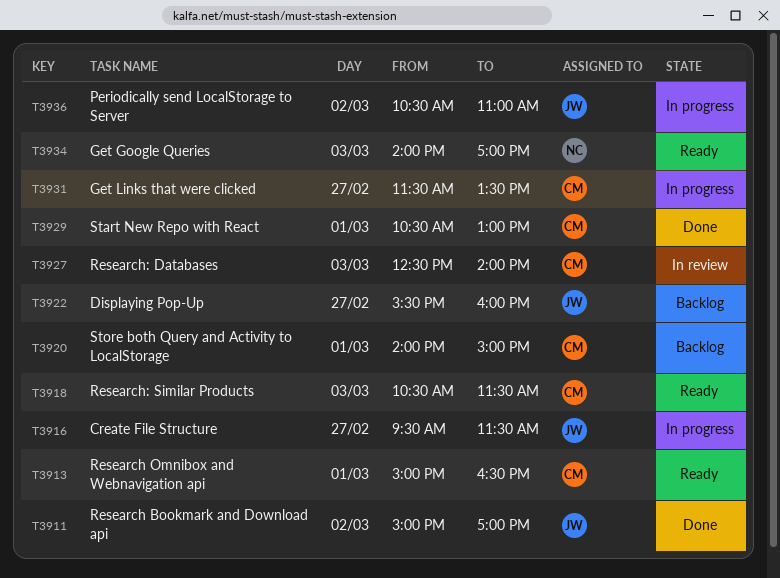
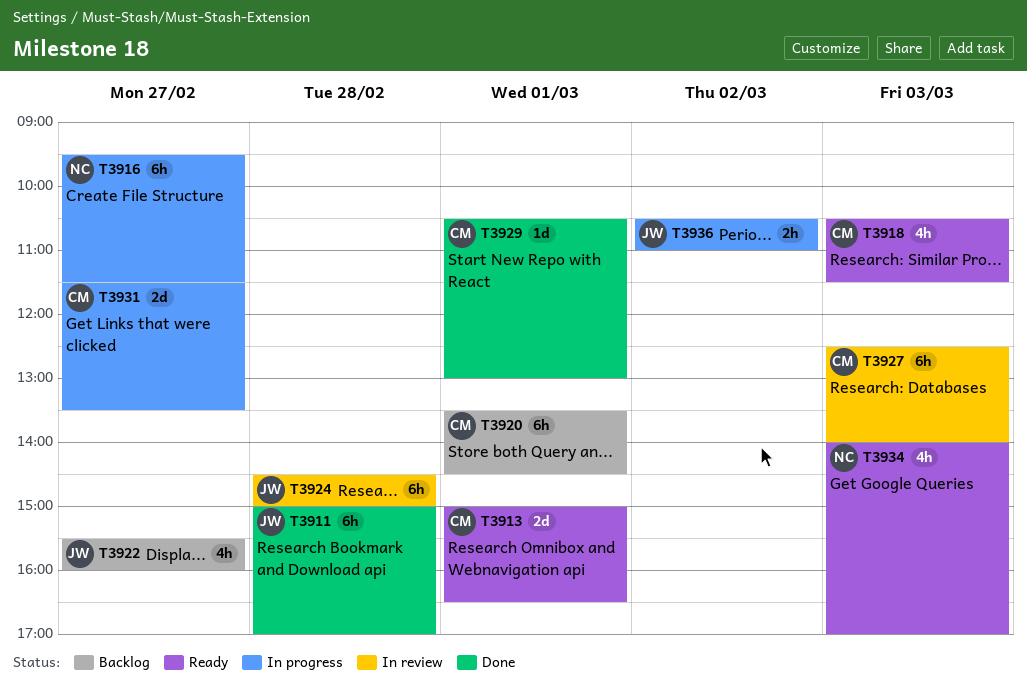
T3911, day: Mar 2 -> Feb 28
T3916, owner: JW -> NC
T3920, begins: 14:00 -> 13:30
T3920, ends: 15:00 -> 14:30
T3924: none -> present

